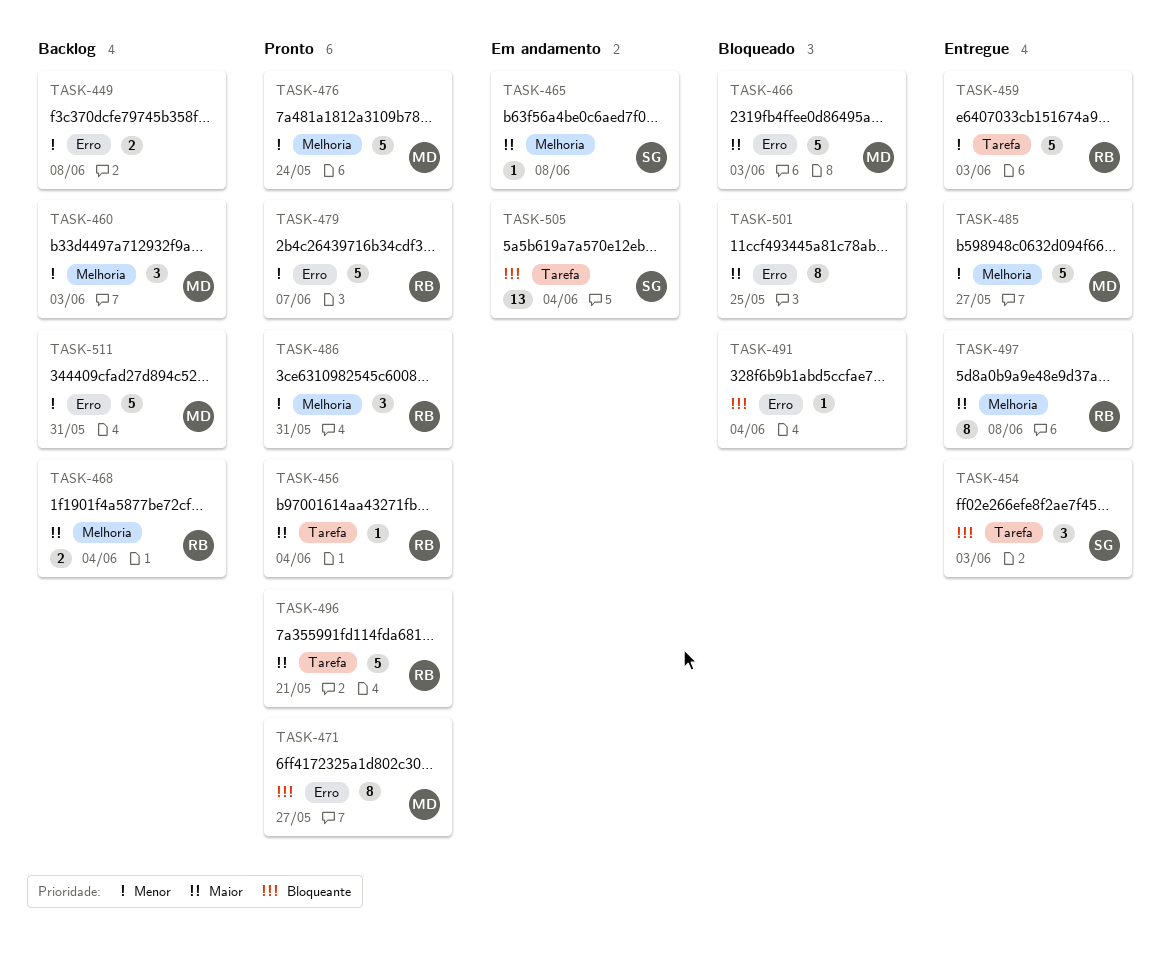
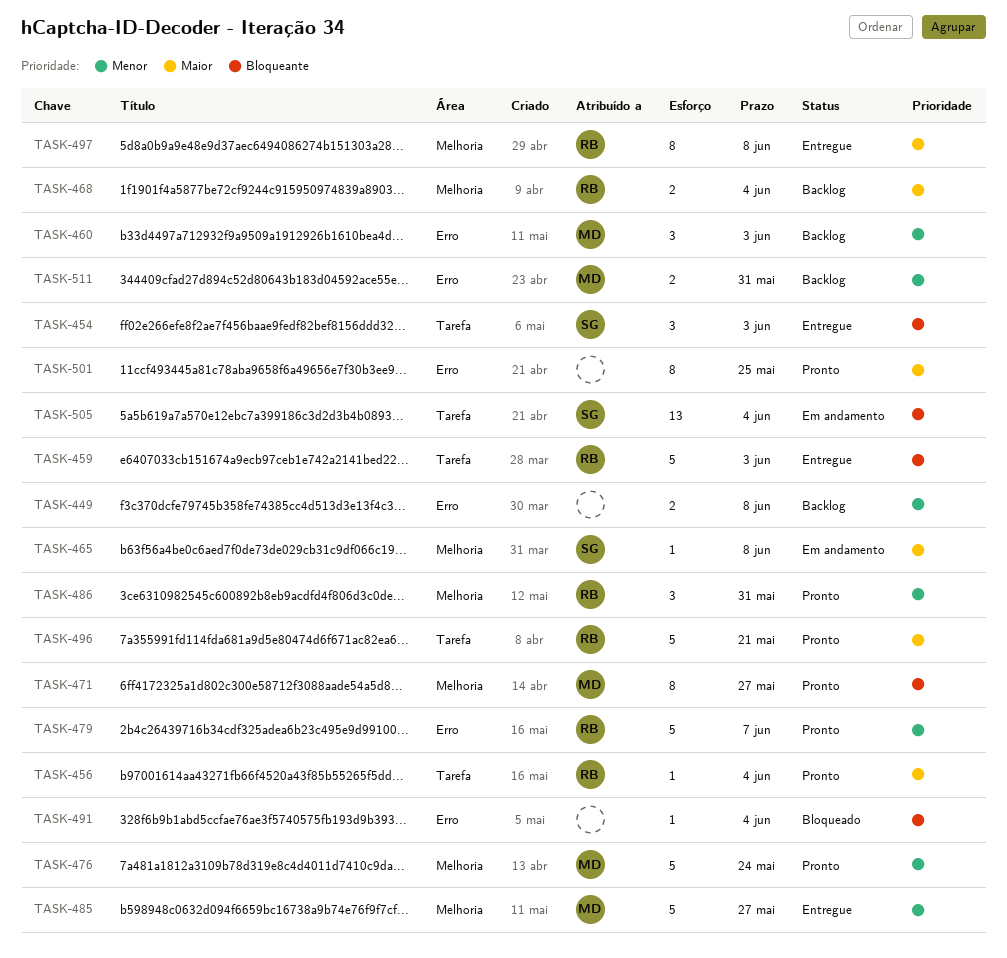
TASK-459, priority: Menor -> Bloqueante
TASK-460, label: Melhoria -> Erro
TASK-466: present -> none
TASK-471, label: Erro -> Melhoria
TASK-501, status: Bloqueado -> Pronto
TASK-511, estimate: 5 -> 2

